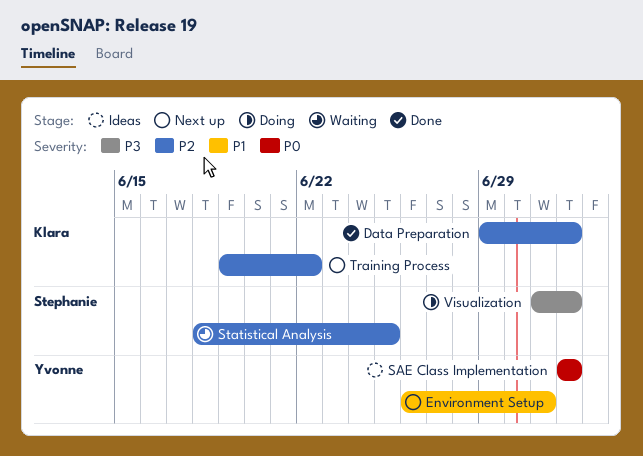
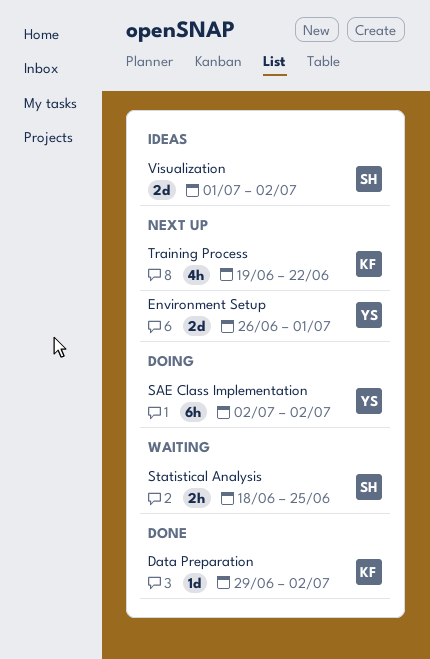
SAE Class Implementation, status: Ideas -> Doing
Visualization, status: Doing -> Ideas

